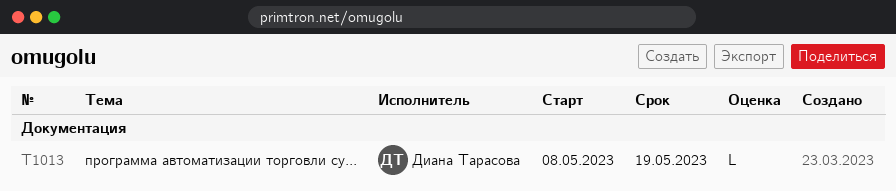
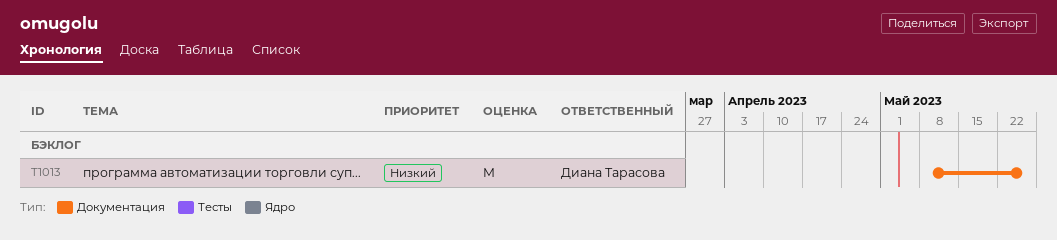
T1013, estimate: L -> M
T1013, due: May 19 -> May 26

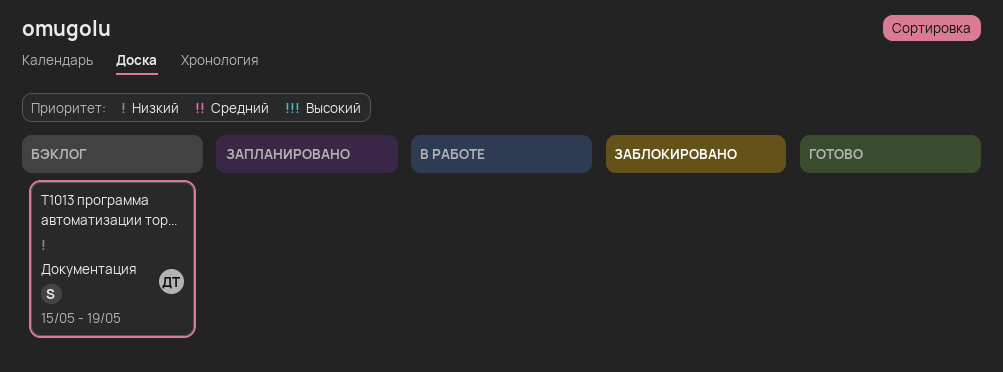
T1013, estimate: M -> S
T1013, start: May 8 -> May 15
T1013, due: May 26 -> May 19

